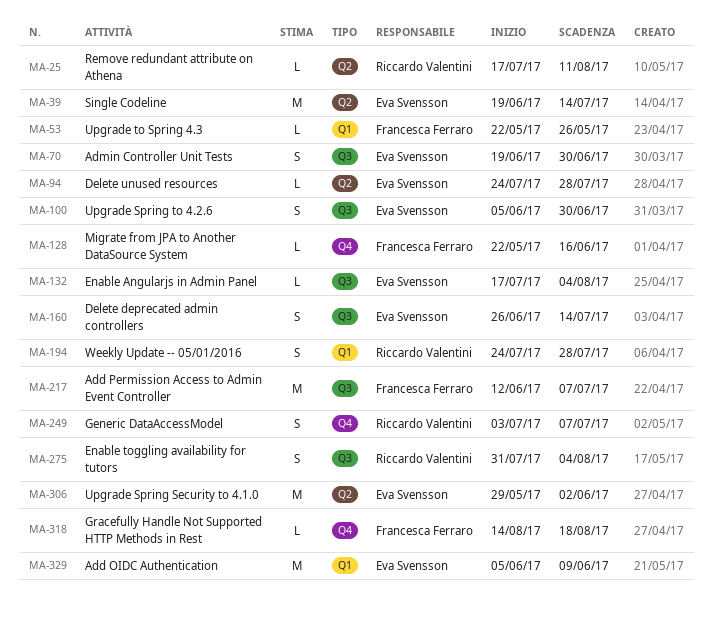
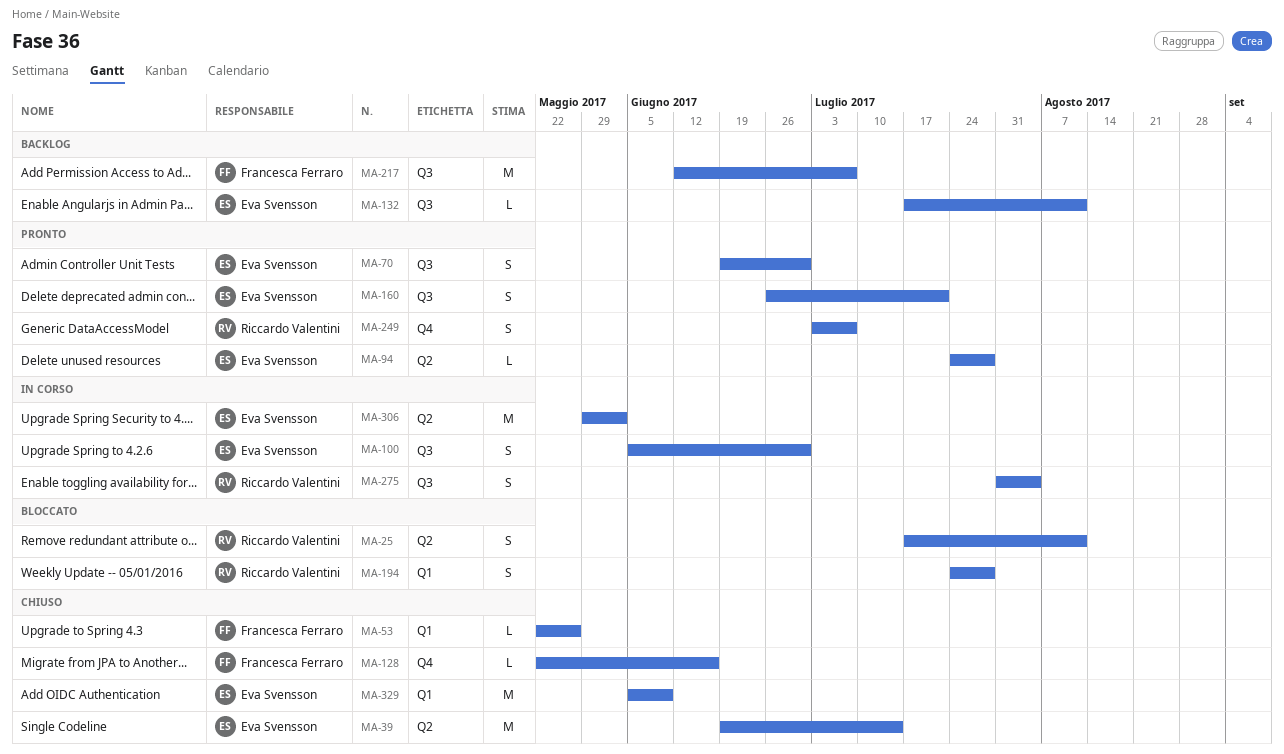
MA-25, estimate: L -> S
MA-132, due: Aug 4 -> Aug 11
MA-160, due: Jul 14 -> Jul 21
MA-318: present -> none

